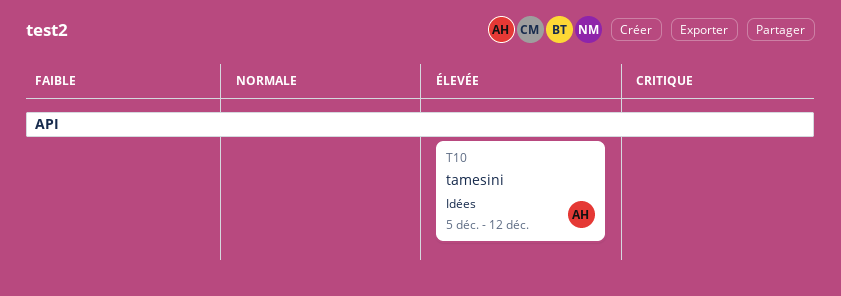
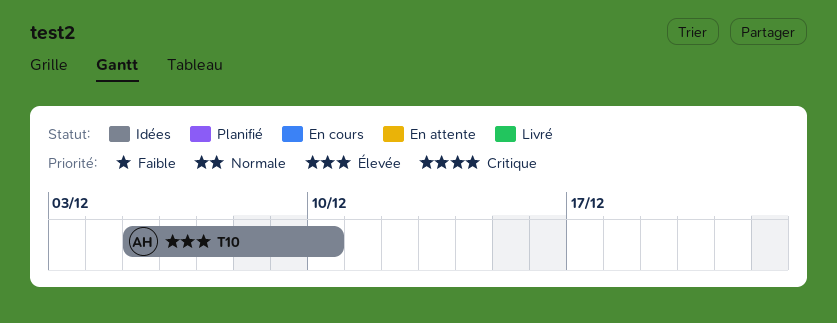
T10, due: Dec 12 -> Dec 10

